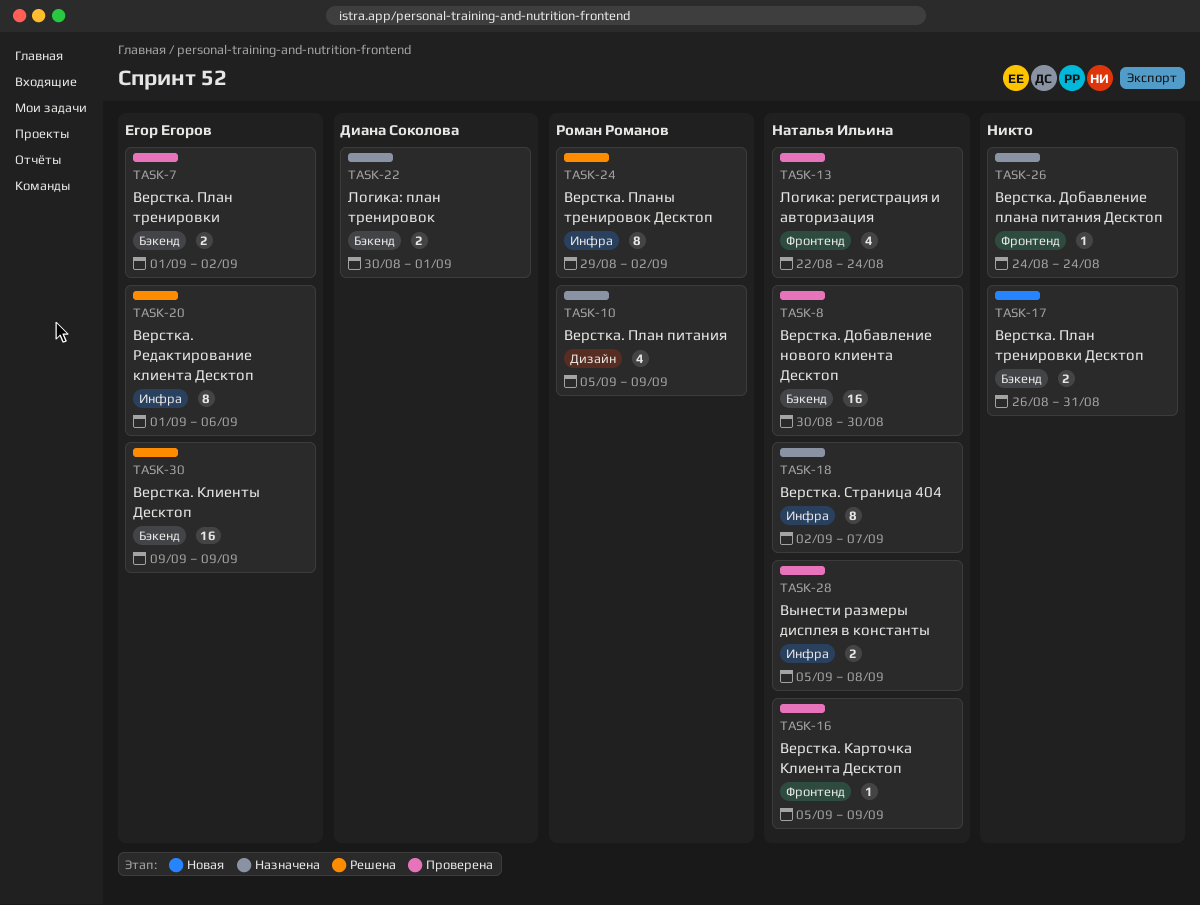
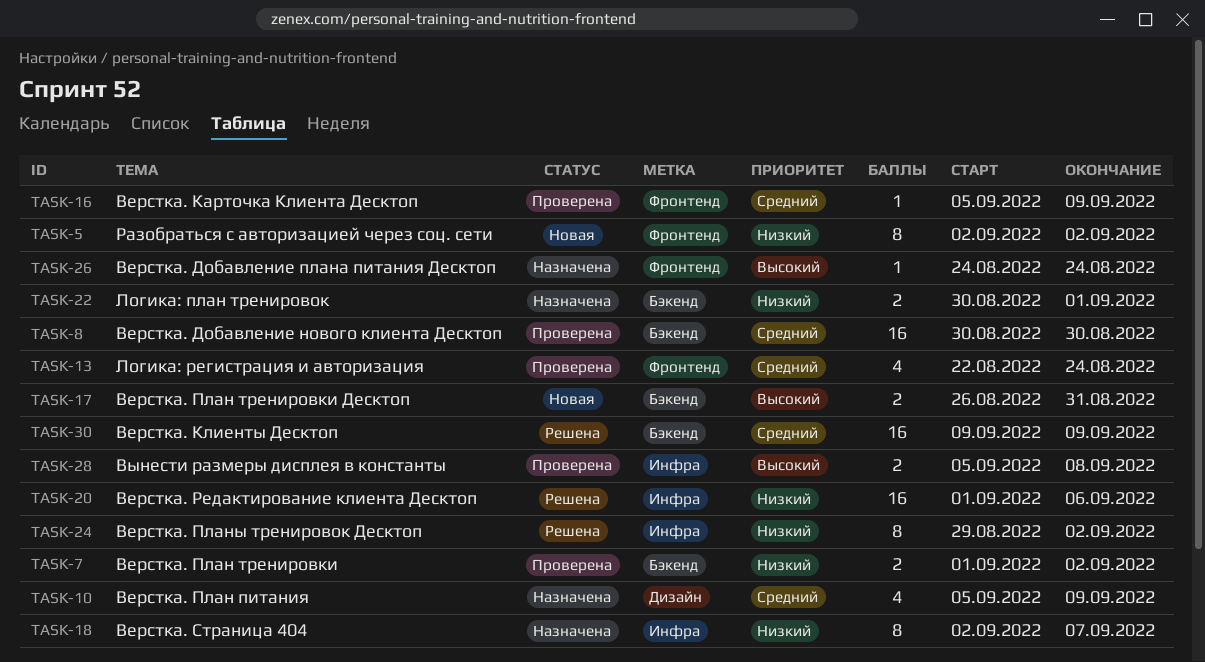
TASK-5: none -> present
TASK-20, estimate: 8 -> 16

